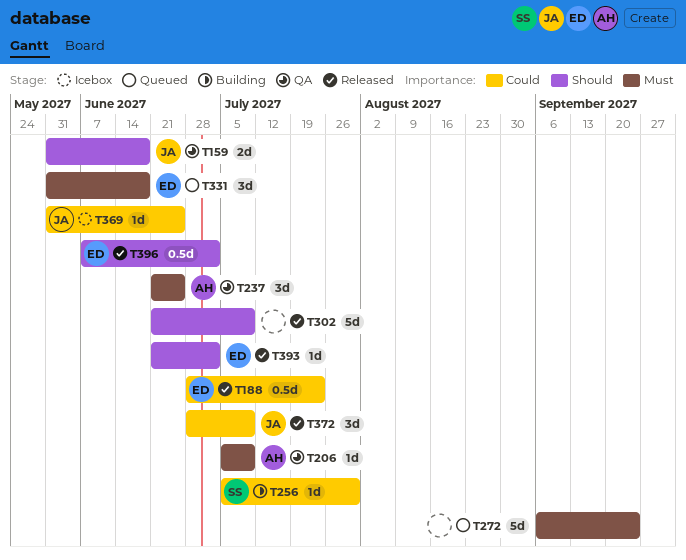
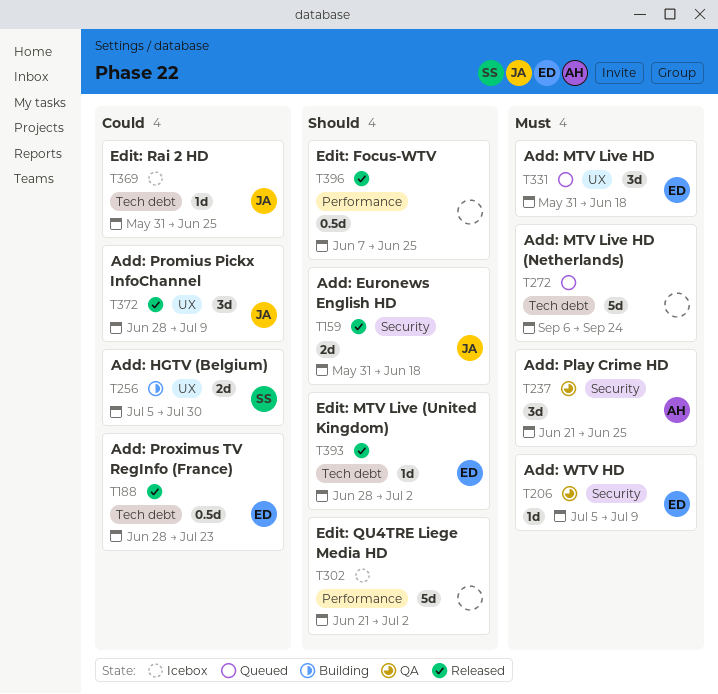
T159, status: QA -> Released
T206, owner: AH -> ED
T256, estimate: 1d -> 2d
T302, status: Released -> Icebox
T302, due: Jul 9 -> Jul 2
T393, start: Jun 21 -> Jun 28
T396, owner: ED -> none
T396, due: Jul 2 -> Jun 25

